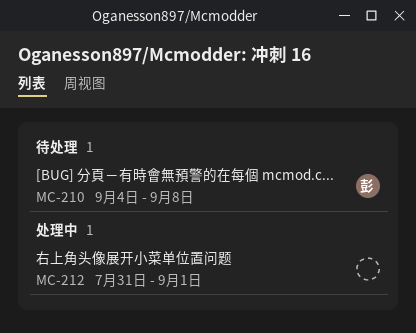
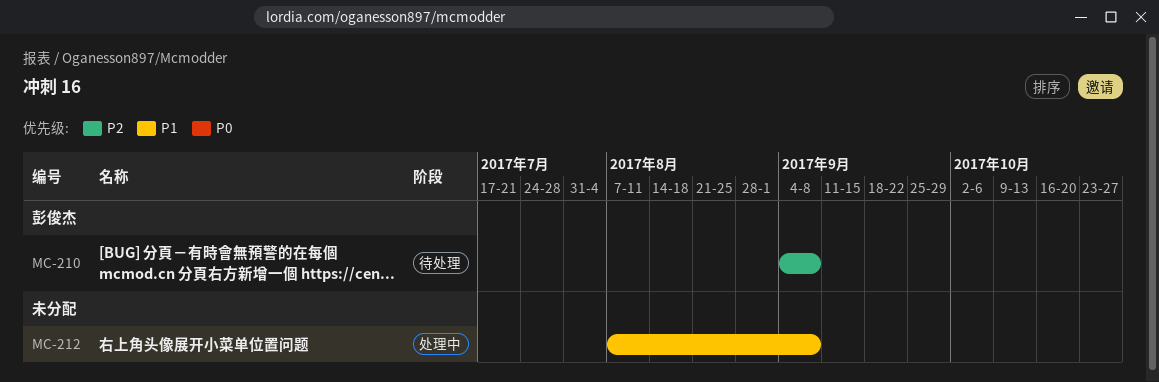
MC-212, start: Jul 31 -> Aug 7
MC-212, due: Sep 1 -> Sep 8

